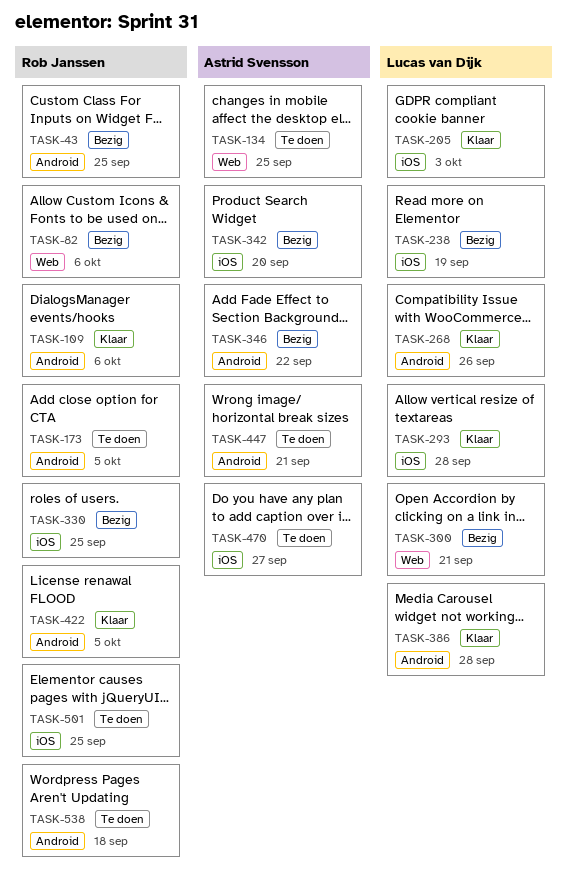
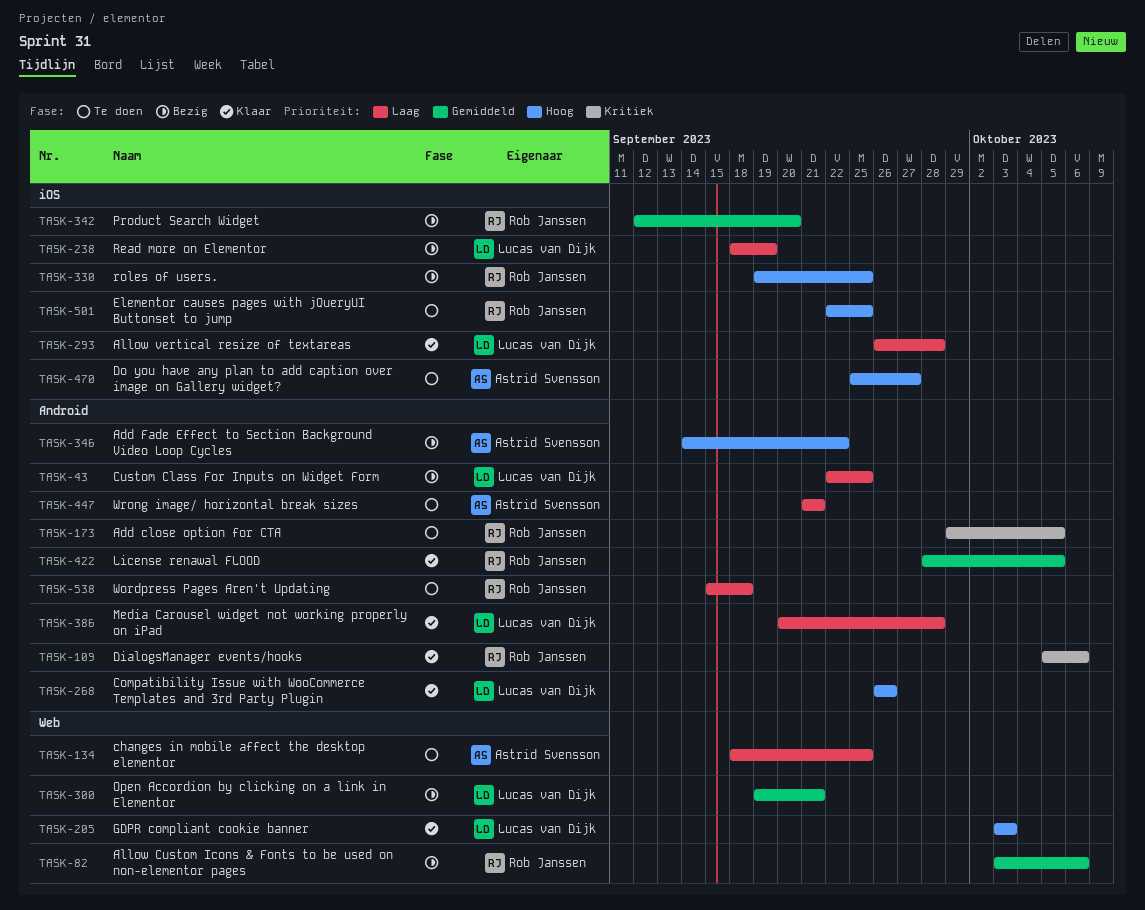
TASK-43, owner: Rob Janssen -> Lucas van Dijk
TASK-205, label: iOS -> Web
TASK-342, owner: Astrid Svensson -> Rob Janssen

